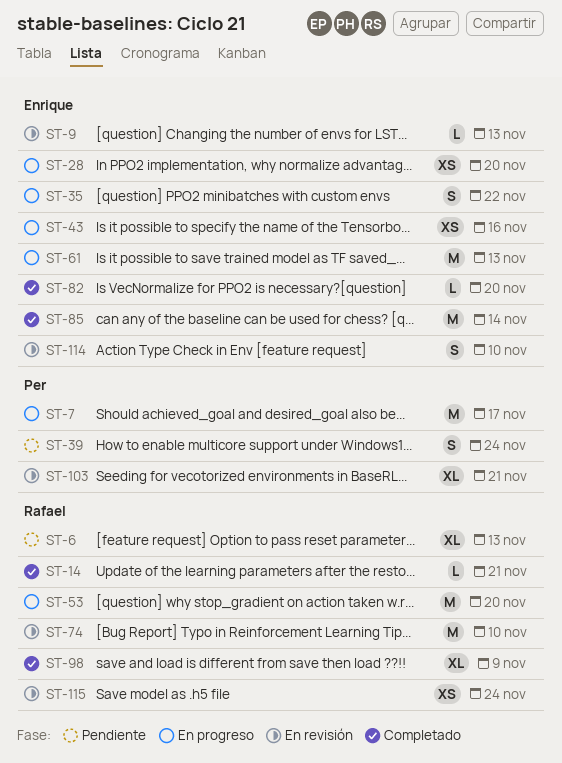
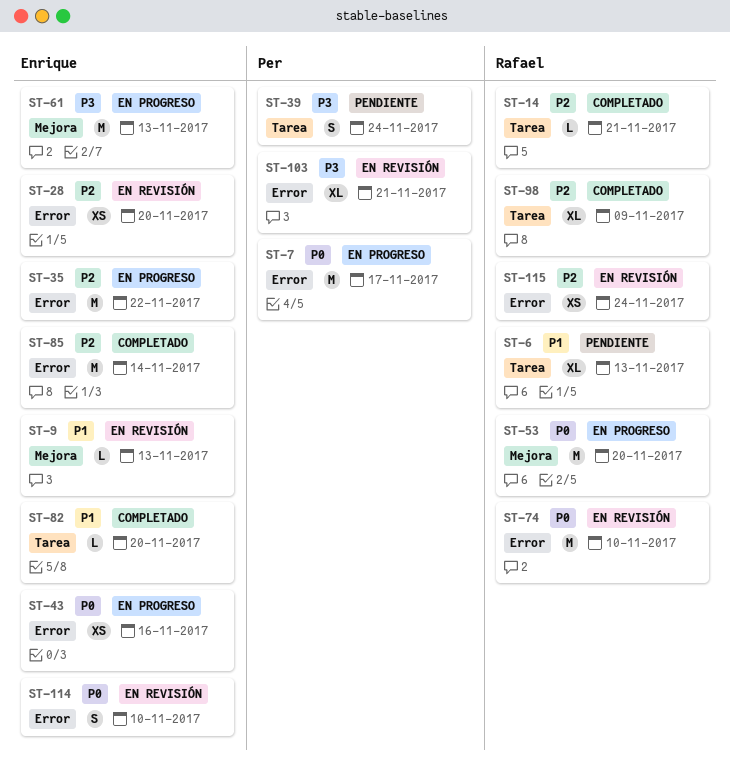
ST-28, status: En progreso -> En revisión
ST-35, estimate: S -> M

